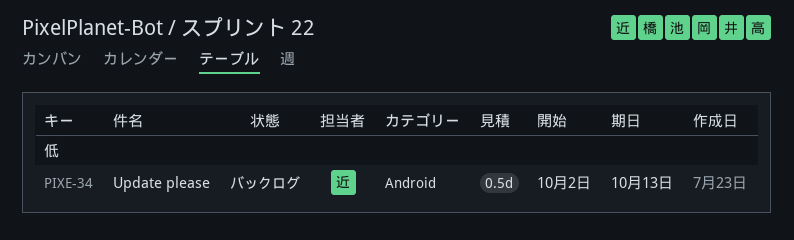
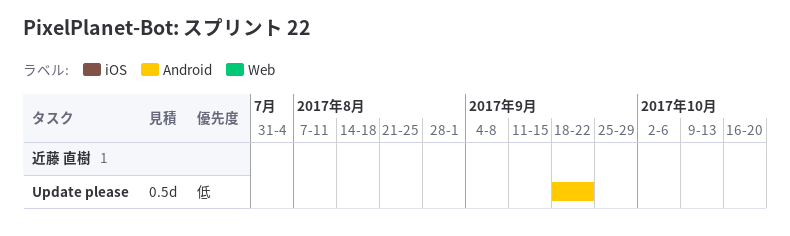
Update please, start: Oct 2 -> Sep 18
Update please, due: Oct 13 -> Sep 22

